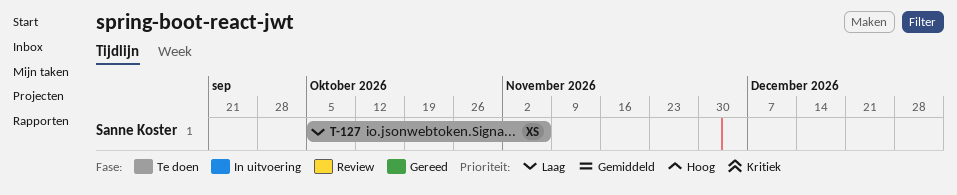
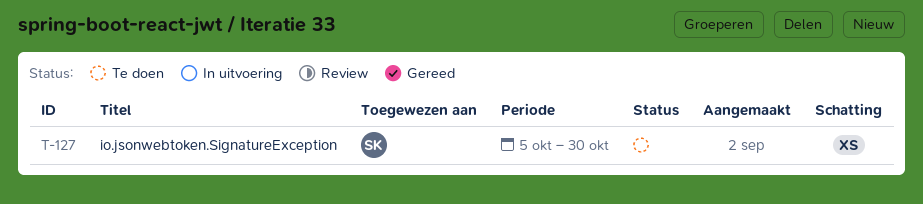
T-127, due: Nov 6 -> Oct 30

